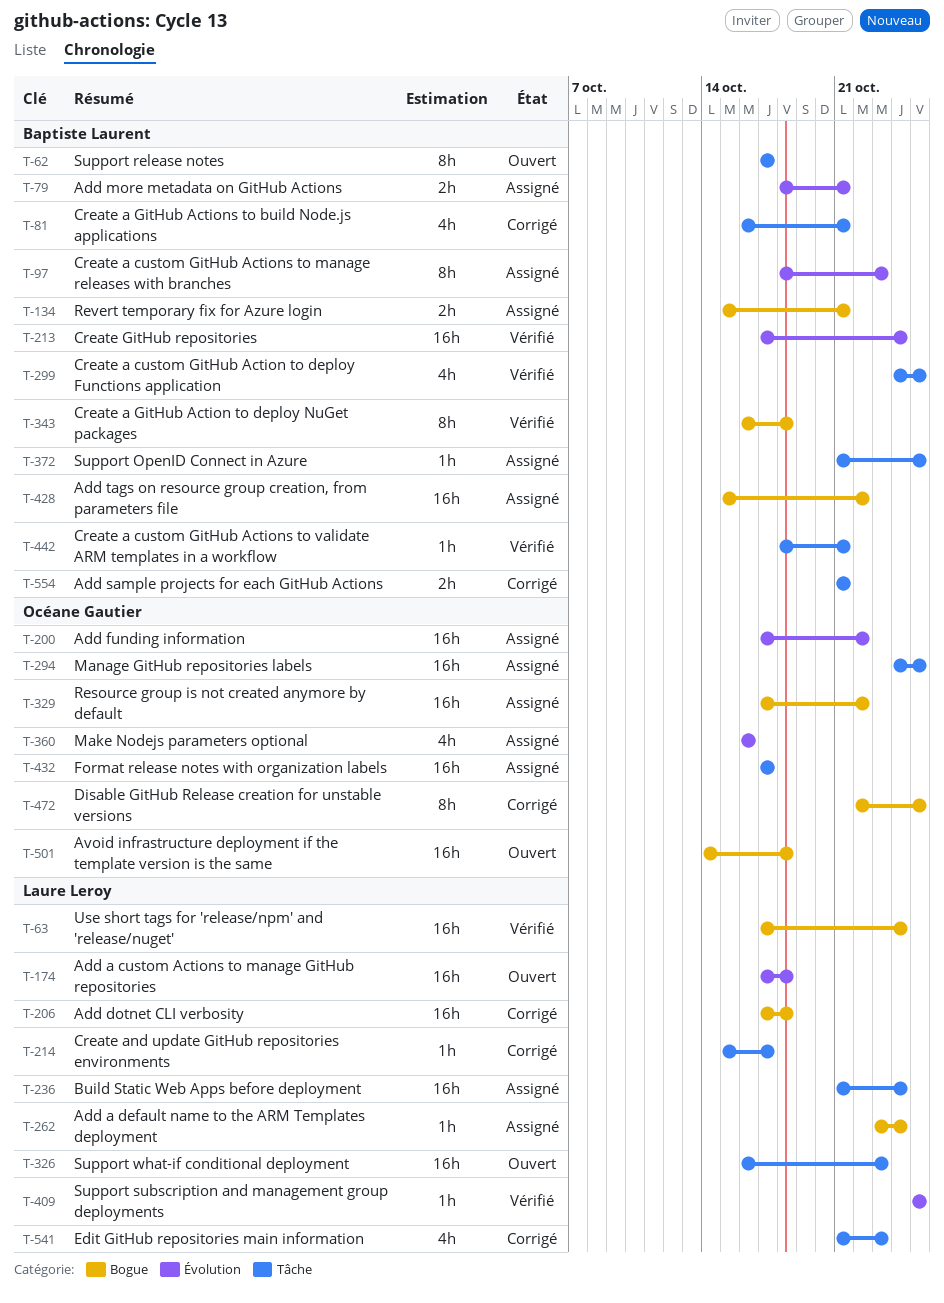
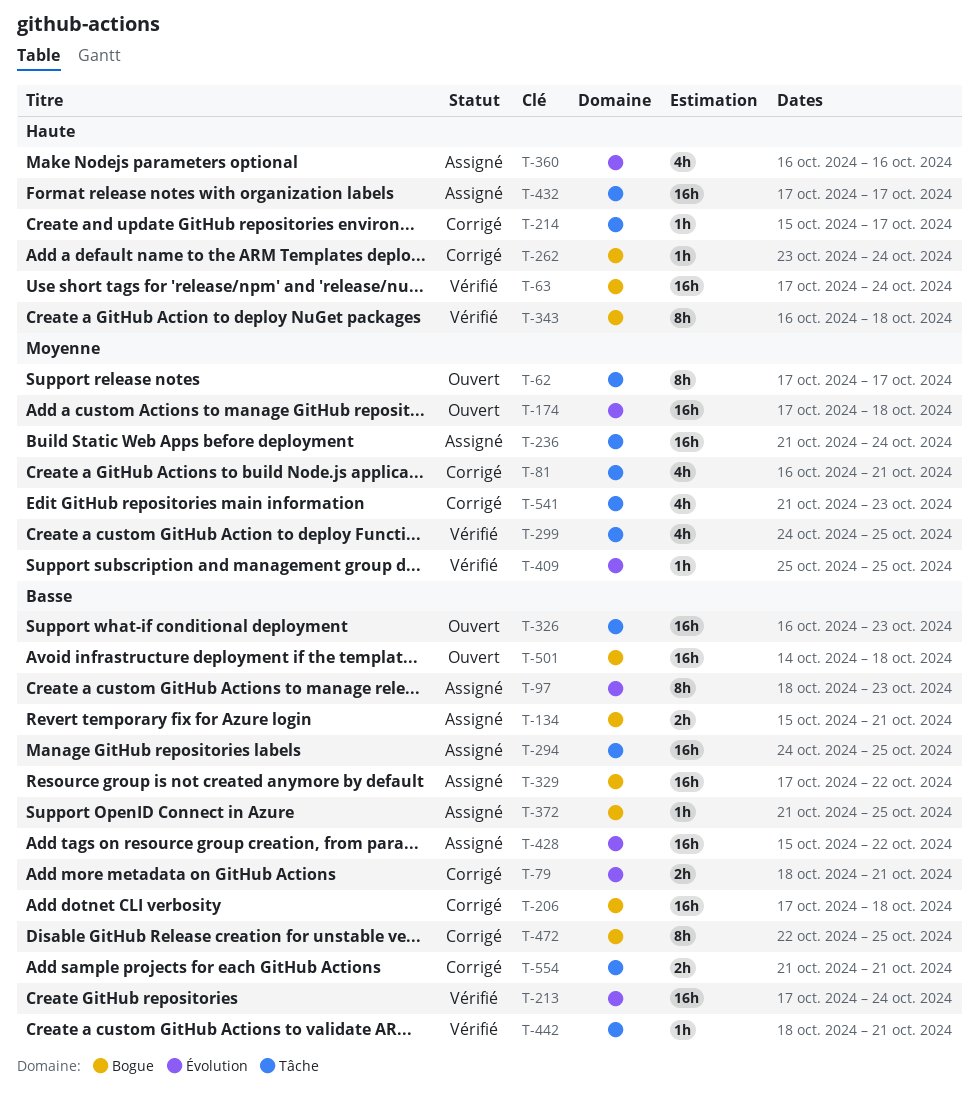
T-79, status: Assigné -> Corrigé
T-200: present -> none
T-262, status: Assigné -> Corrigé
T-372, label: Tâche -> Bogue
T-428, label: Bogue -> Évolution

